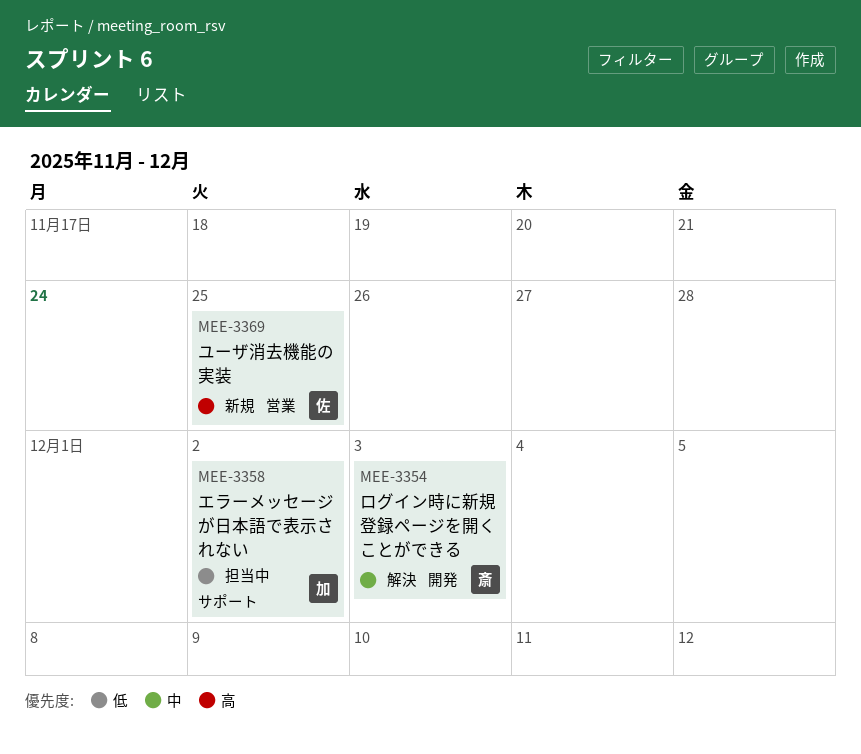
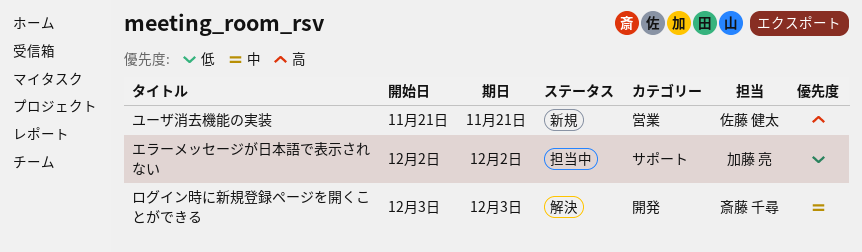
ユーザ消去機能の実装, due: Nov 25 -> Nov 21

